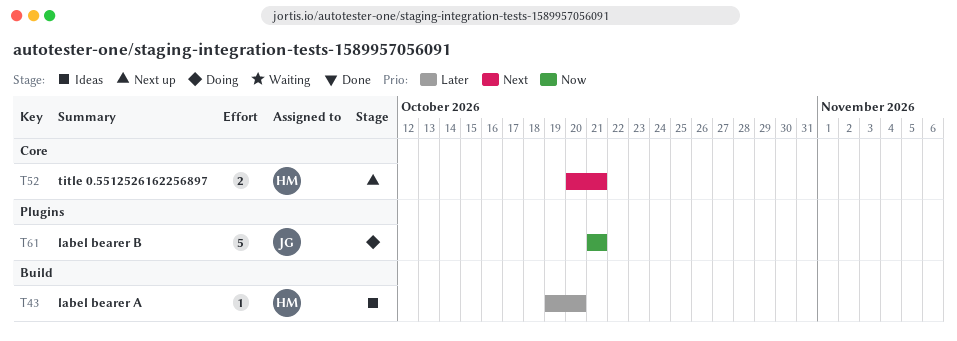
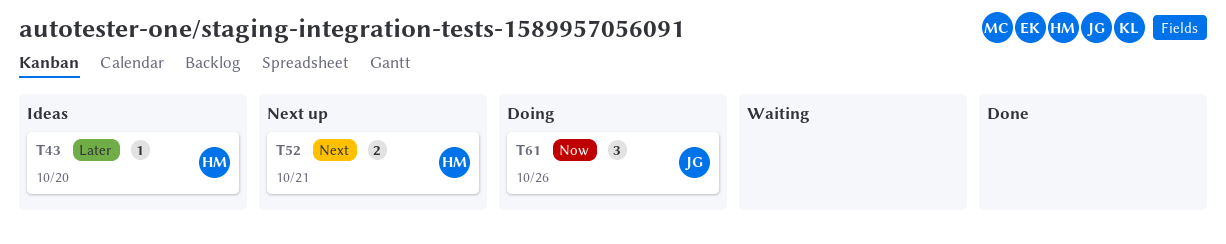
T61, estimate: 5 -> 3
T61, due: Oct 21 -> Oct 26

